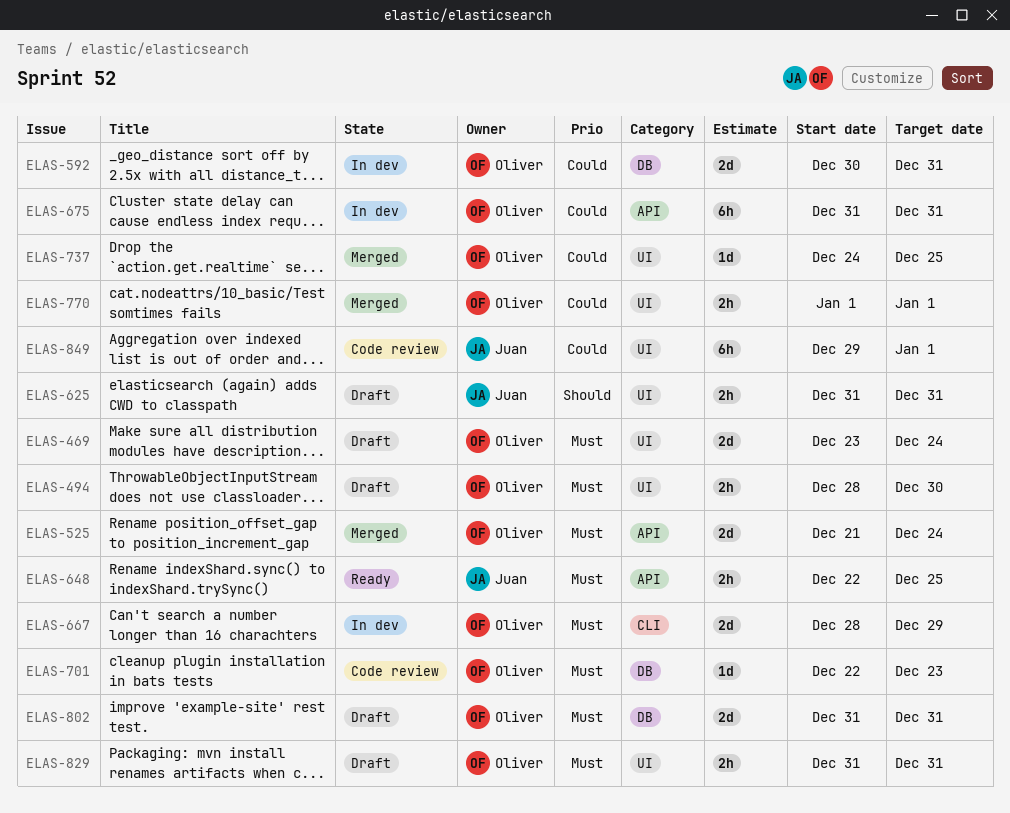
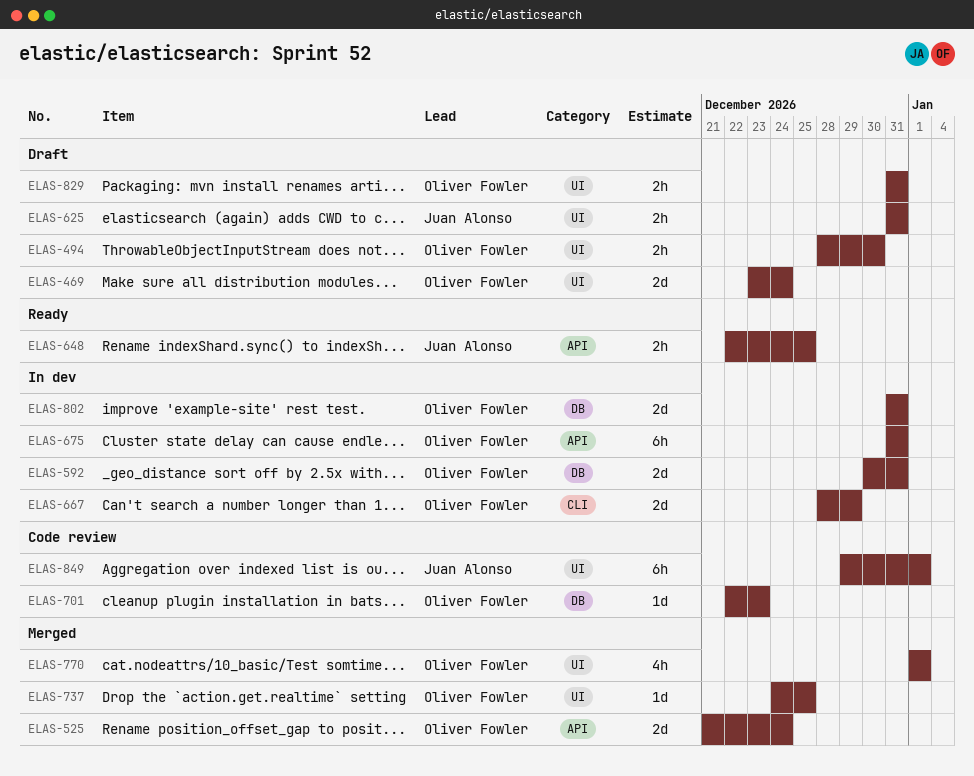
ELAS-770, estimate: 2h -> 4h
ELAS-802, status: Draft -> In dev

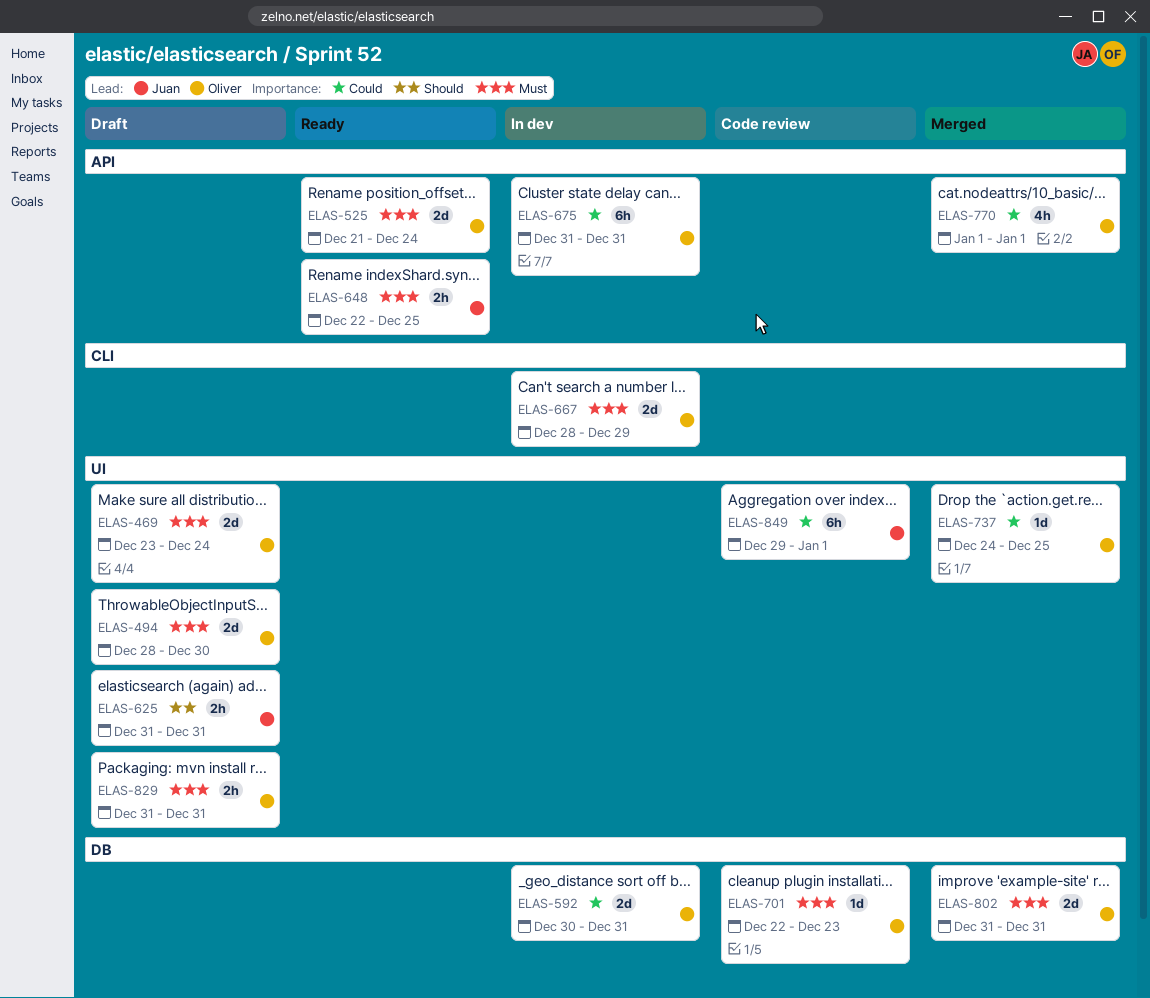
ELAS-494, estimate: 2h -> 2d
ELAS-525, status: Merged -> Ready
ELAS-770, label: UI -> API
ELAS-802, status: In dev -> Merged

